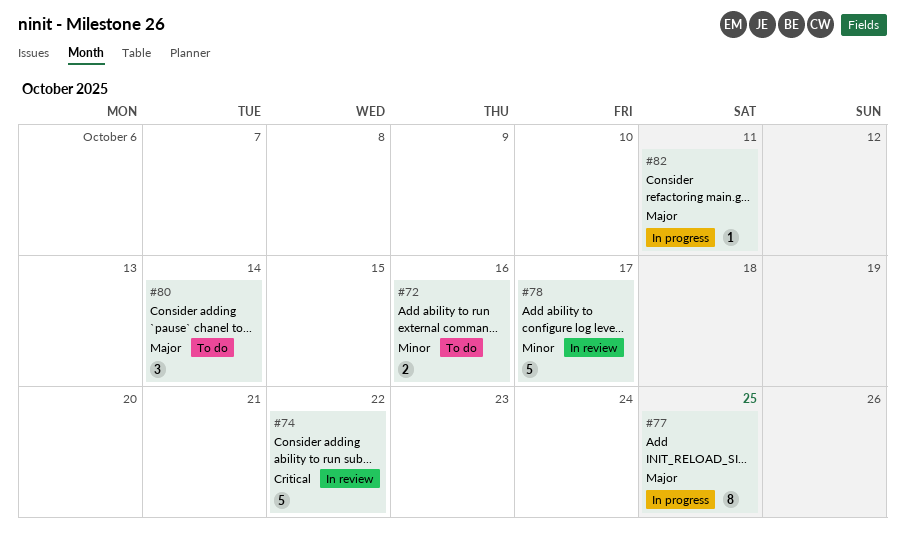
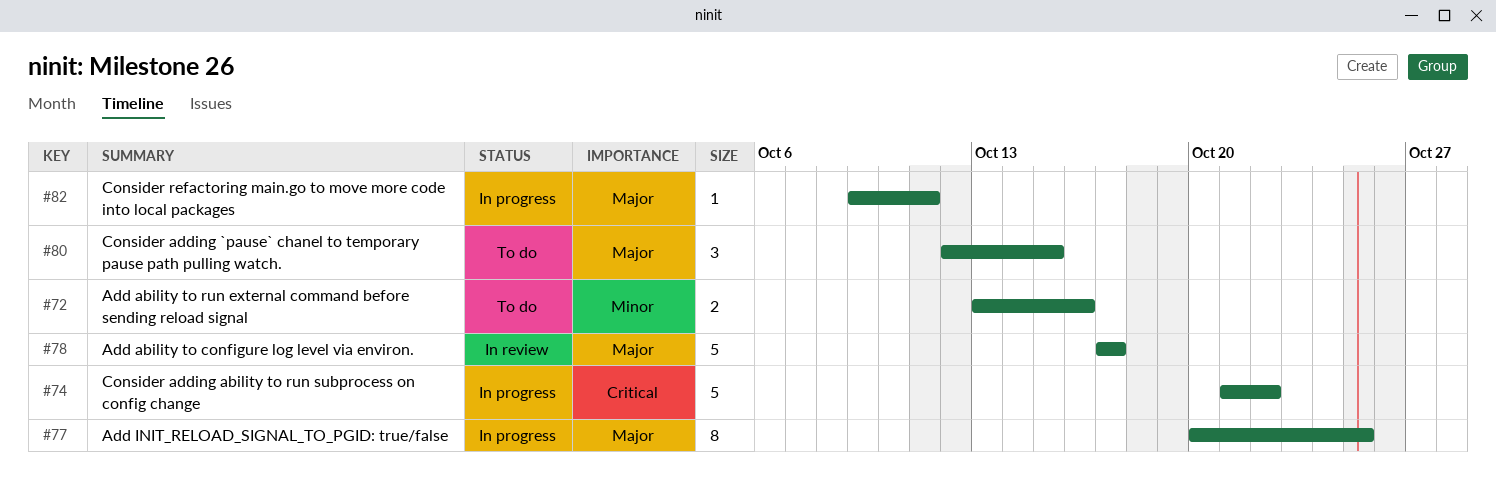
#74, status: In review -> In progress
#78, priority: Minor -> Major
#80, due: Oct 14 -> Oct 15

